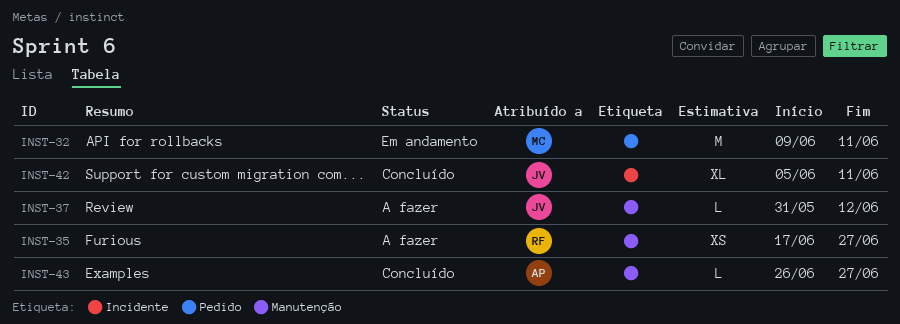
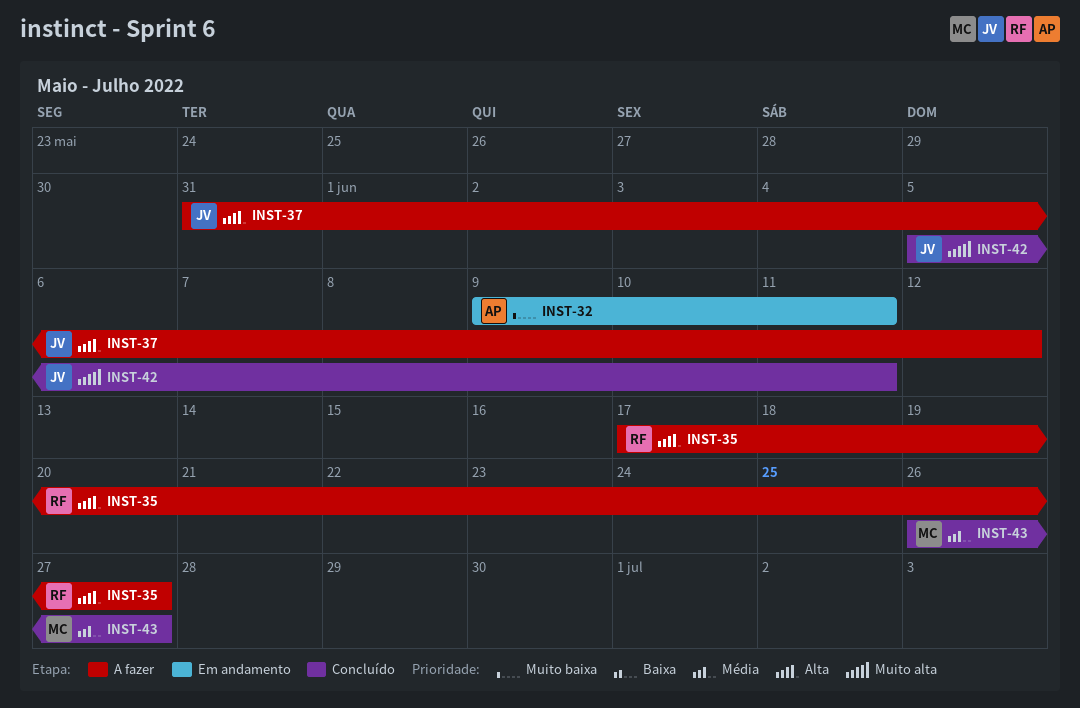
INST-32, owner: MC -> AP
INST-43, owner: AP -> MC

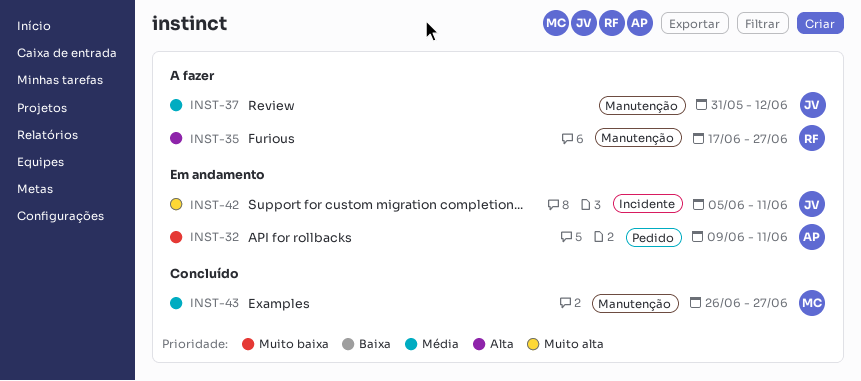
INST-37, priority: Alta -> Média
INST-42, status: Concluído -> Em andamento

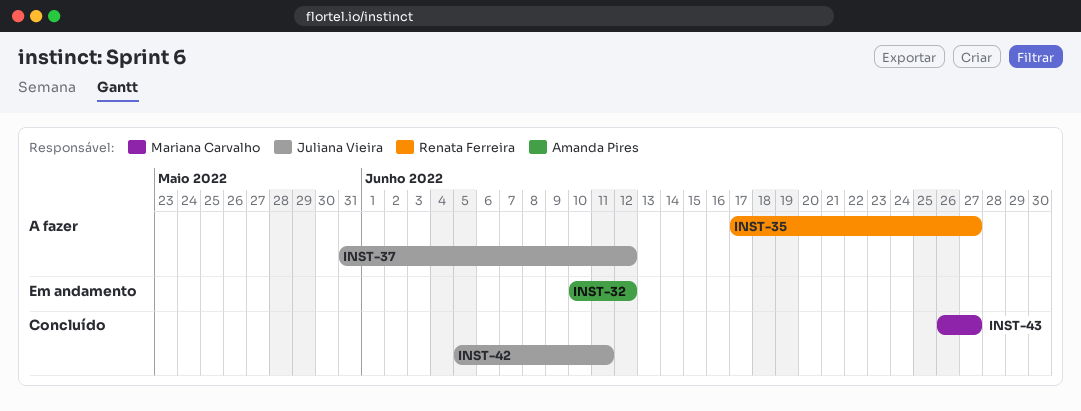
INST-32, start: Jun 9 -> Jun 10
INST-32, due: Jun 11 -> Jun 12
INST-42, status: Em andamento -> Concluído

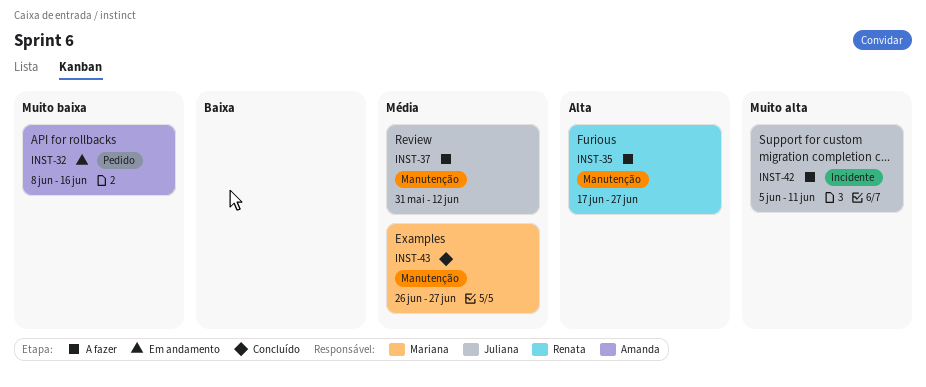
INST-32, start: Jun 10 -> Jun 8
INST-32, due: Jun 12 -> Jun 16
INST-42, status: Concluído -> A fazer

